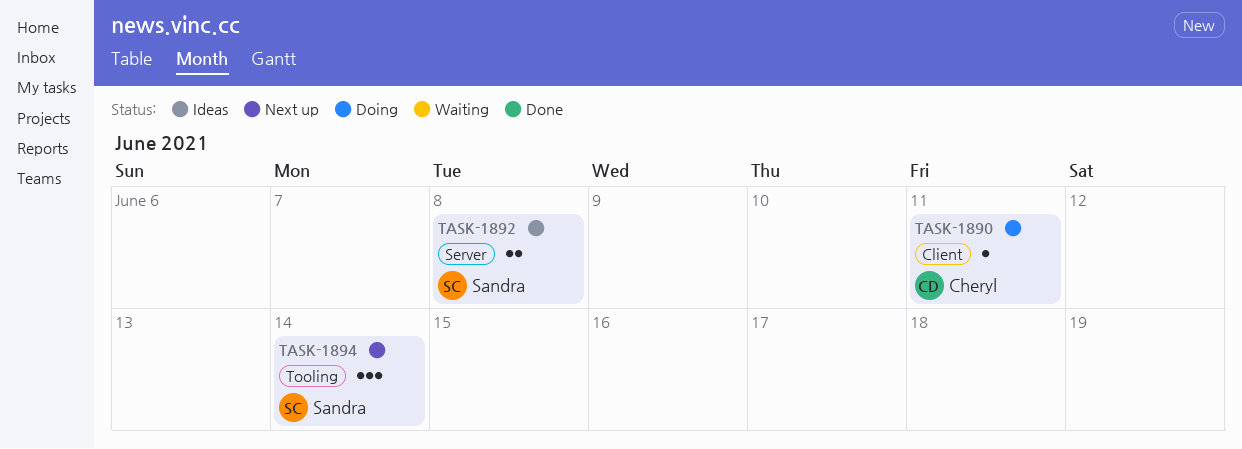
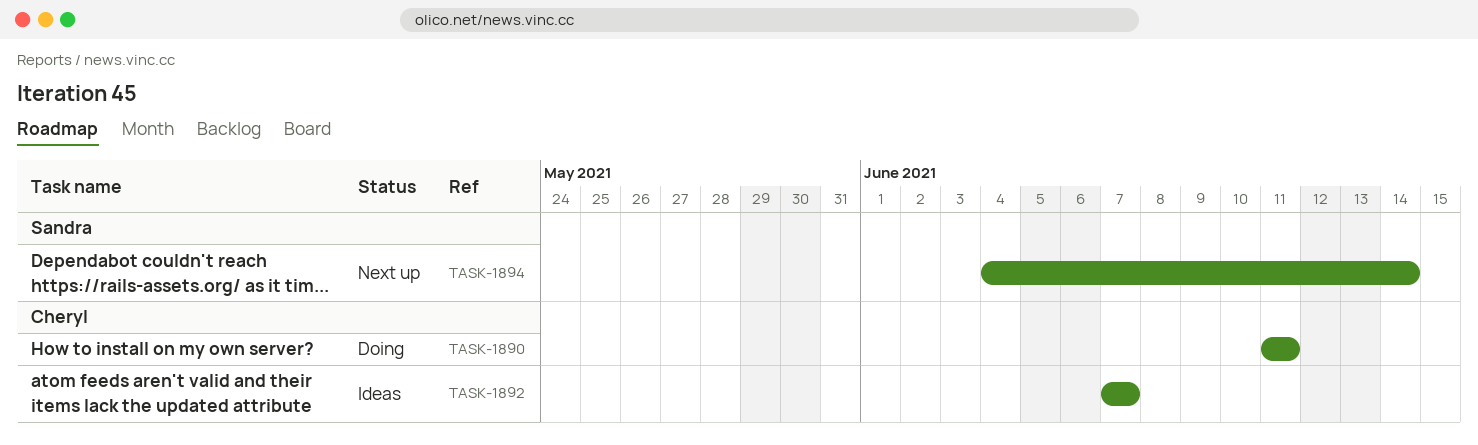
TASK-1892, owner: Sandra -> Cheryl
TASK-1892, due: Jun 8 -> Jun 7

